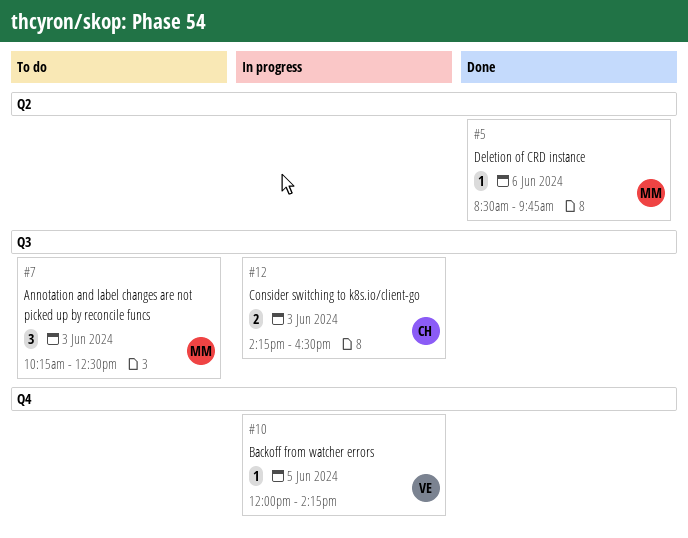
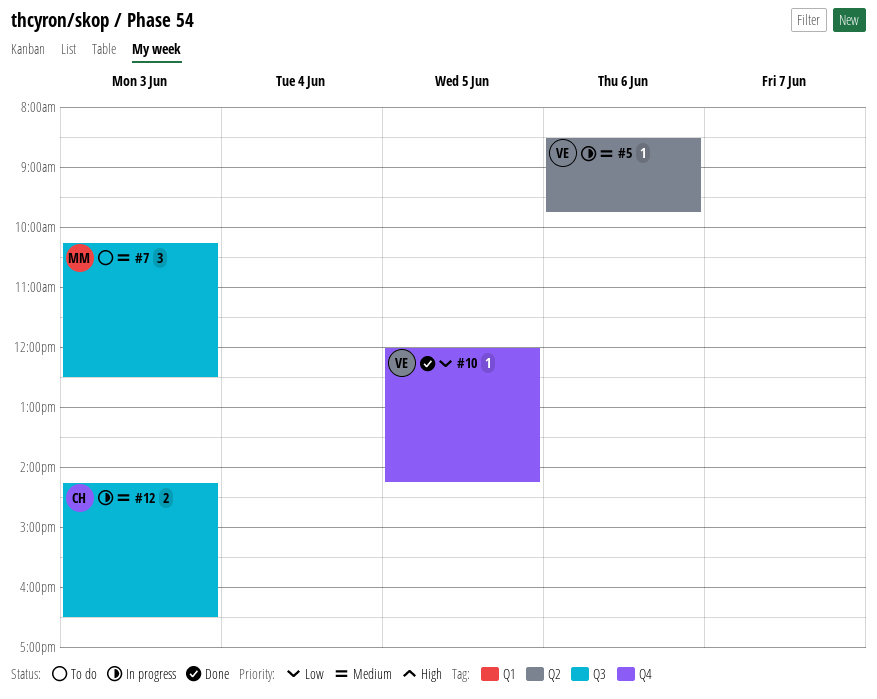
#5, status: Done -> In progress
#5, owner: MM -> VE
#10, status: In progress -> Done

